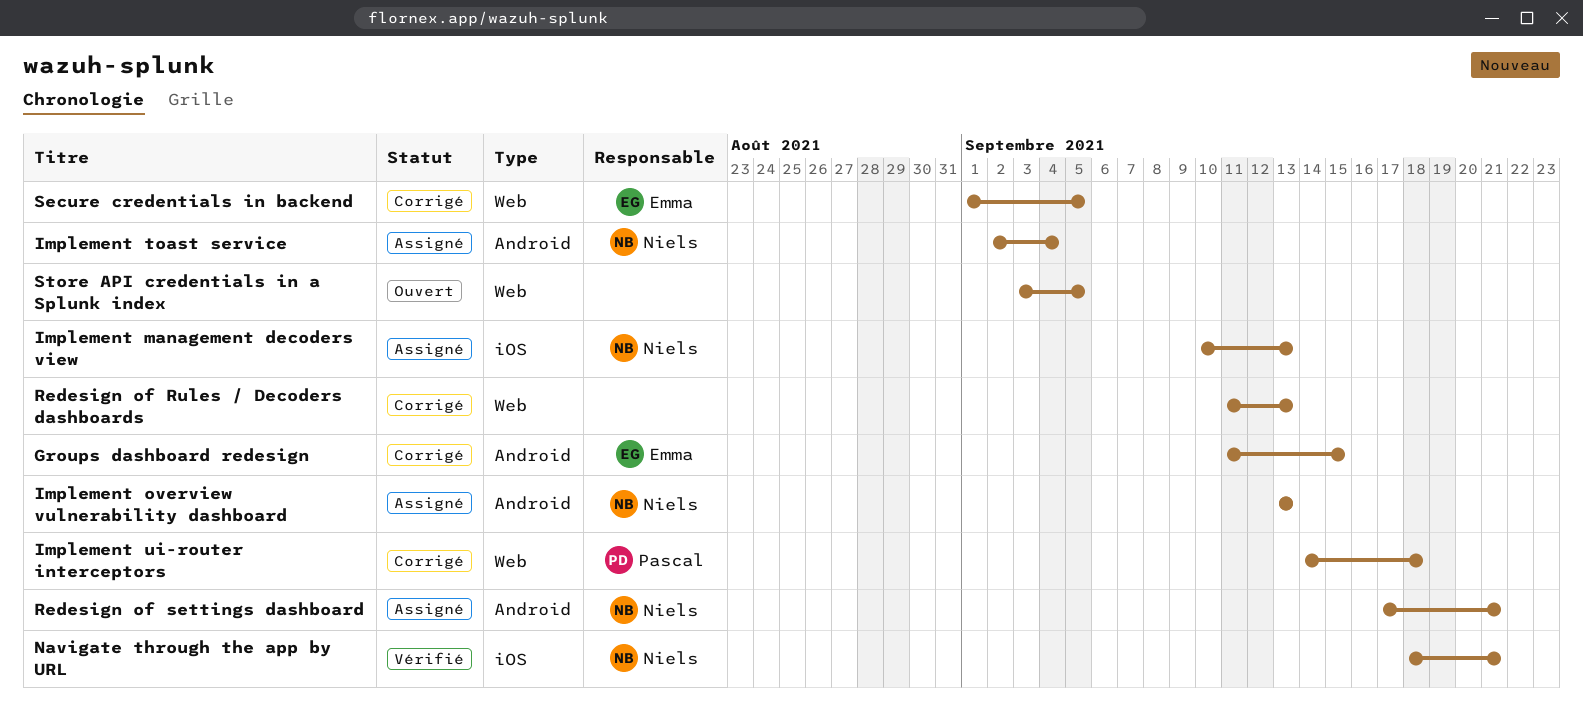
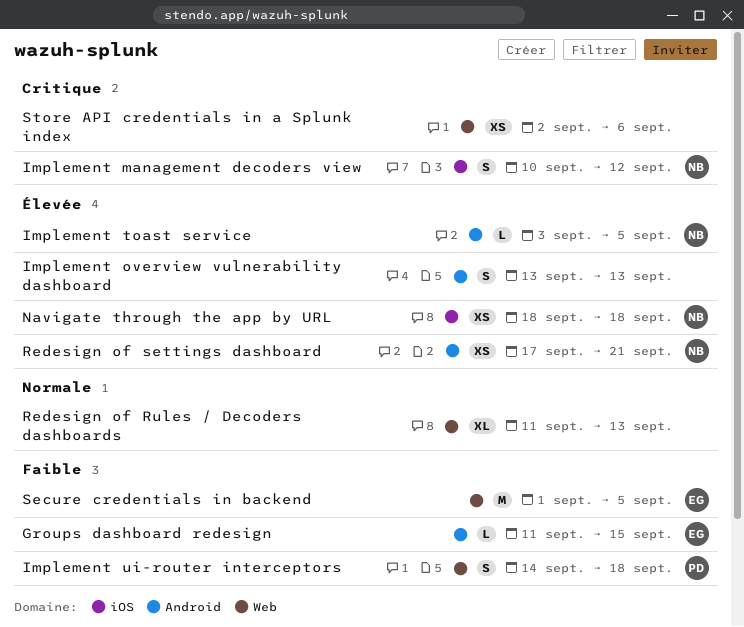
Implement management decoders view, due: Sep 13 -> Sep 12
Implement overview vulnerability dashboard, owner: Niels -> none
Implement toast service, start: Sep 2 -> Sep 3
Implement toast service, due: Sep 4 -> Sep 5
Navigate through the app by URL, due: Sep 21 -> Sep 18
Store API credentials in a Splunk index, start: Sep 3 -> Sep 2
Store API credentials in a Splunk index, due: Sep 5 -> Sep 6

